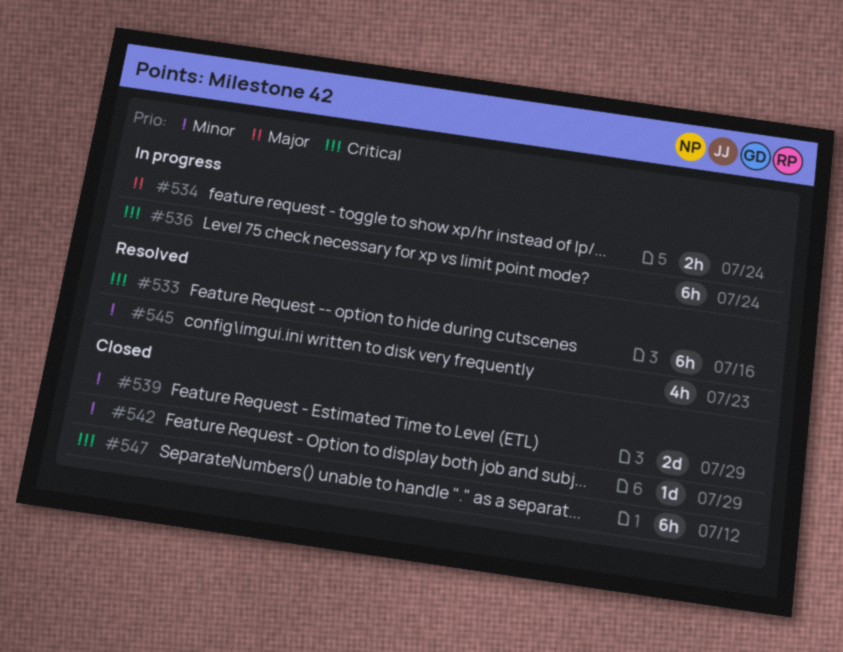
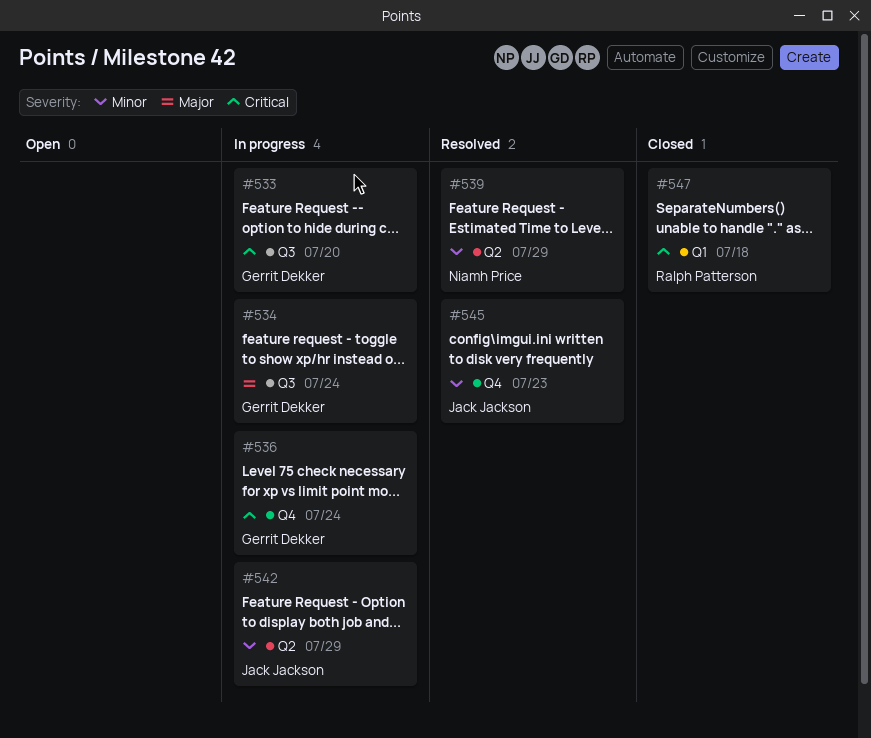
#533, status: Resolved -> In progress
#533, due: Jul 16 -> Jul 20
#539, status: Closed -> Resolved
#542, status: Closed -> In progress
#547, due: Jul 12 -> Jul 18

